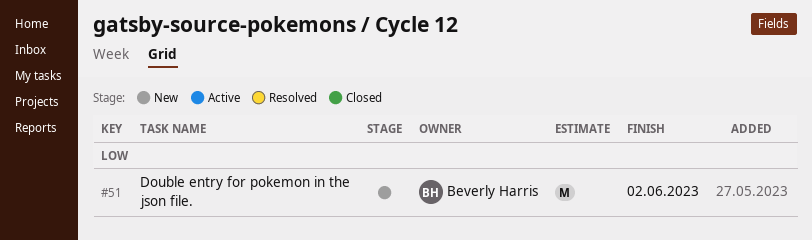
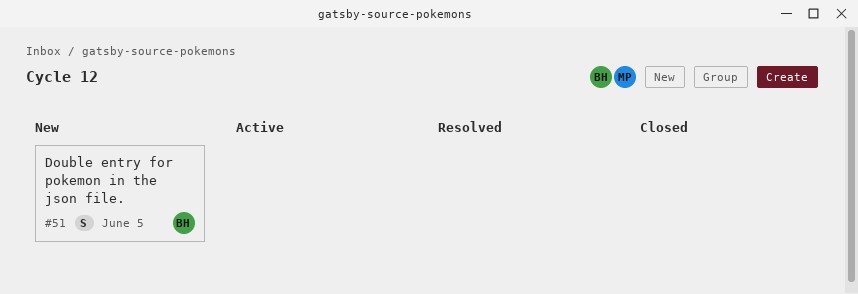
#51, estimate: M -> S
#51, due: Jun 2 -> Jun 5

